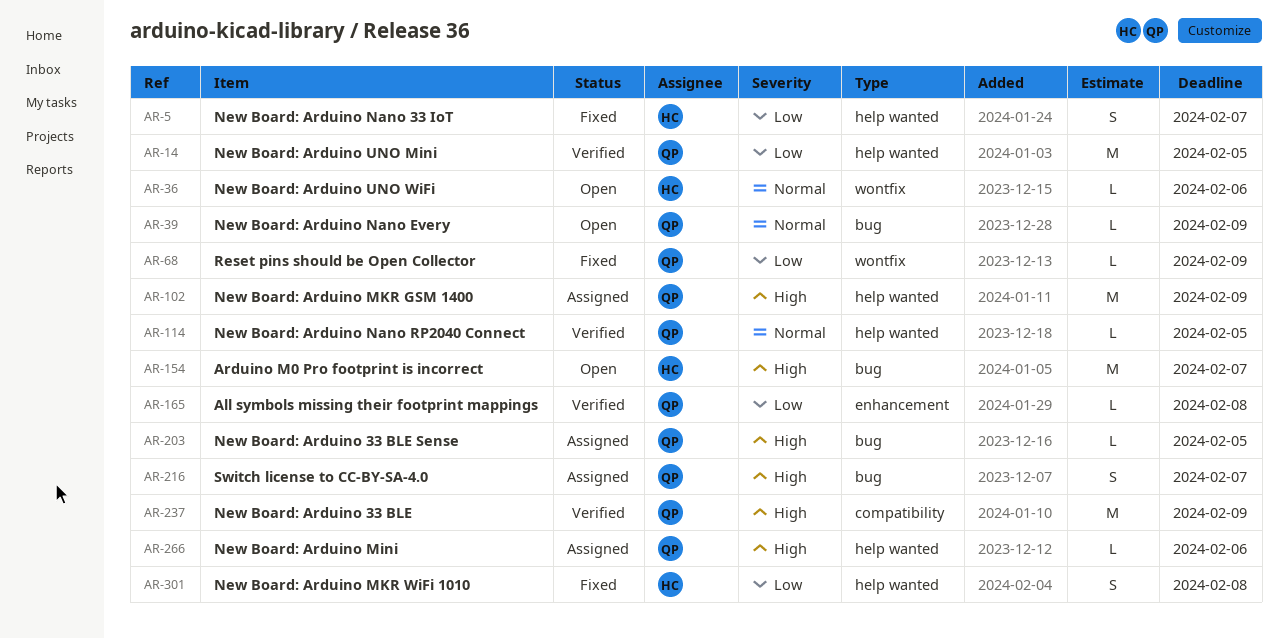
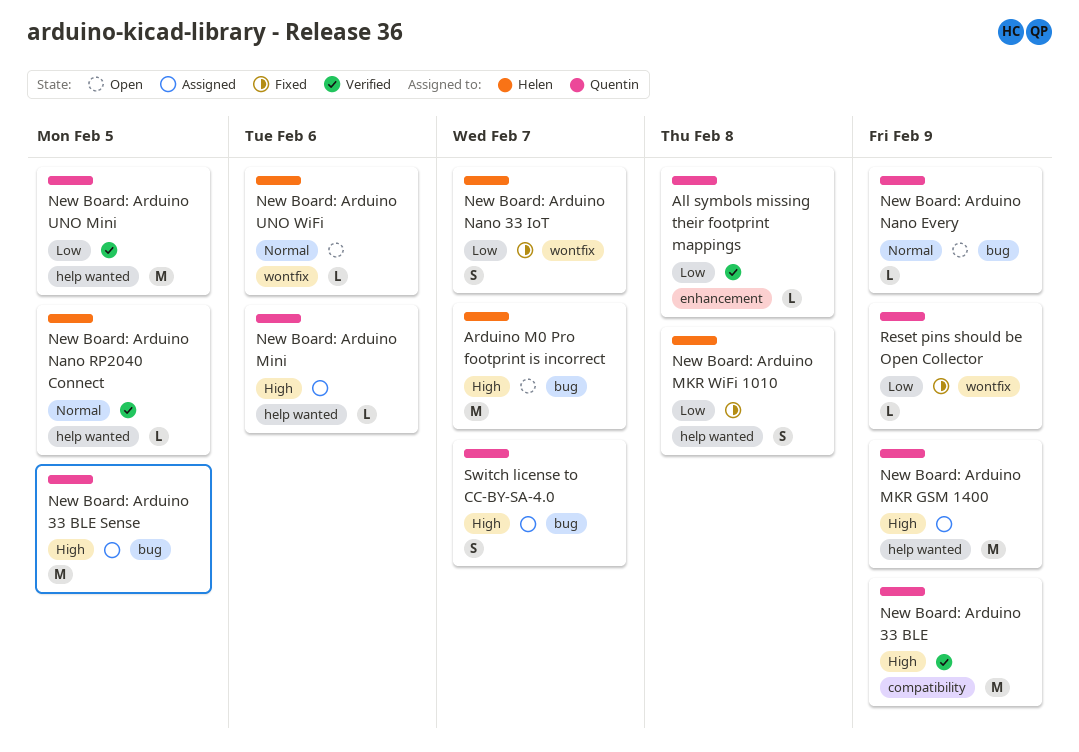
New Board: Arduino 33 BLE Sense, estimate: L -> M
New Board: Arduino Nano 33 IoT, label: help wanted -> wontfix
New Board: Arduino Nano RP2040 Connect, owner: Quentin -> Helen

